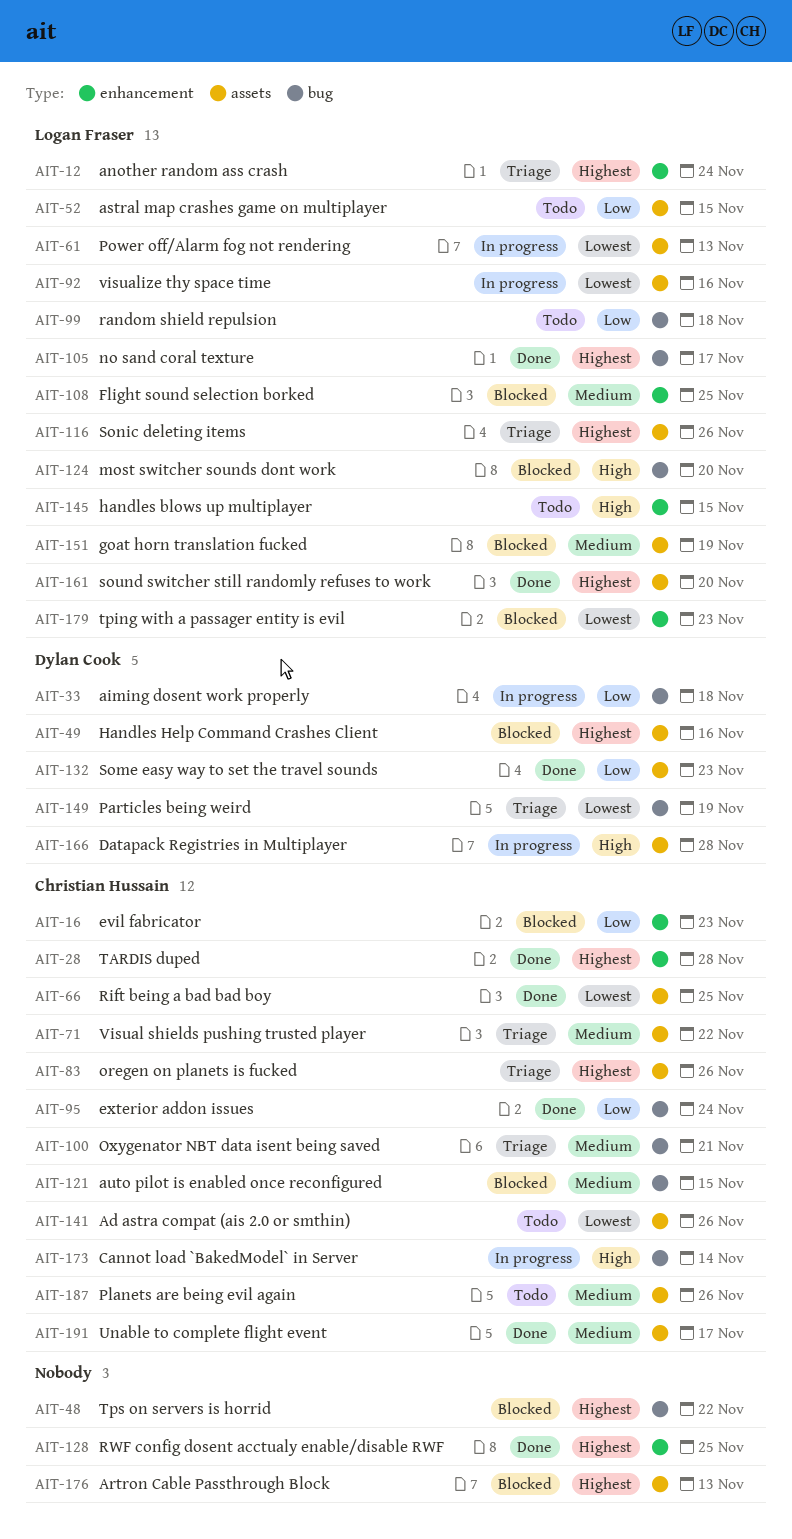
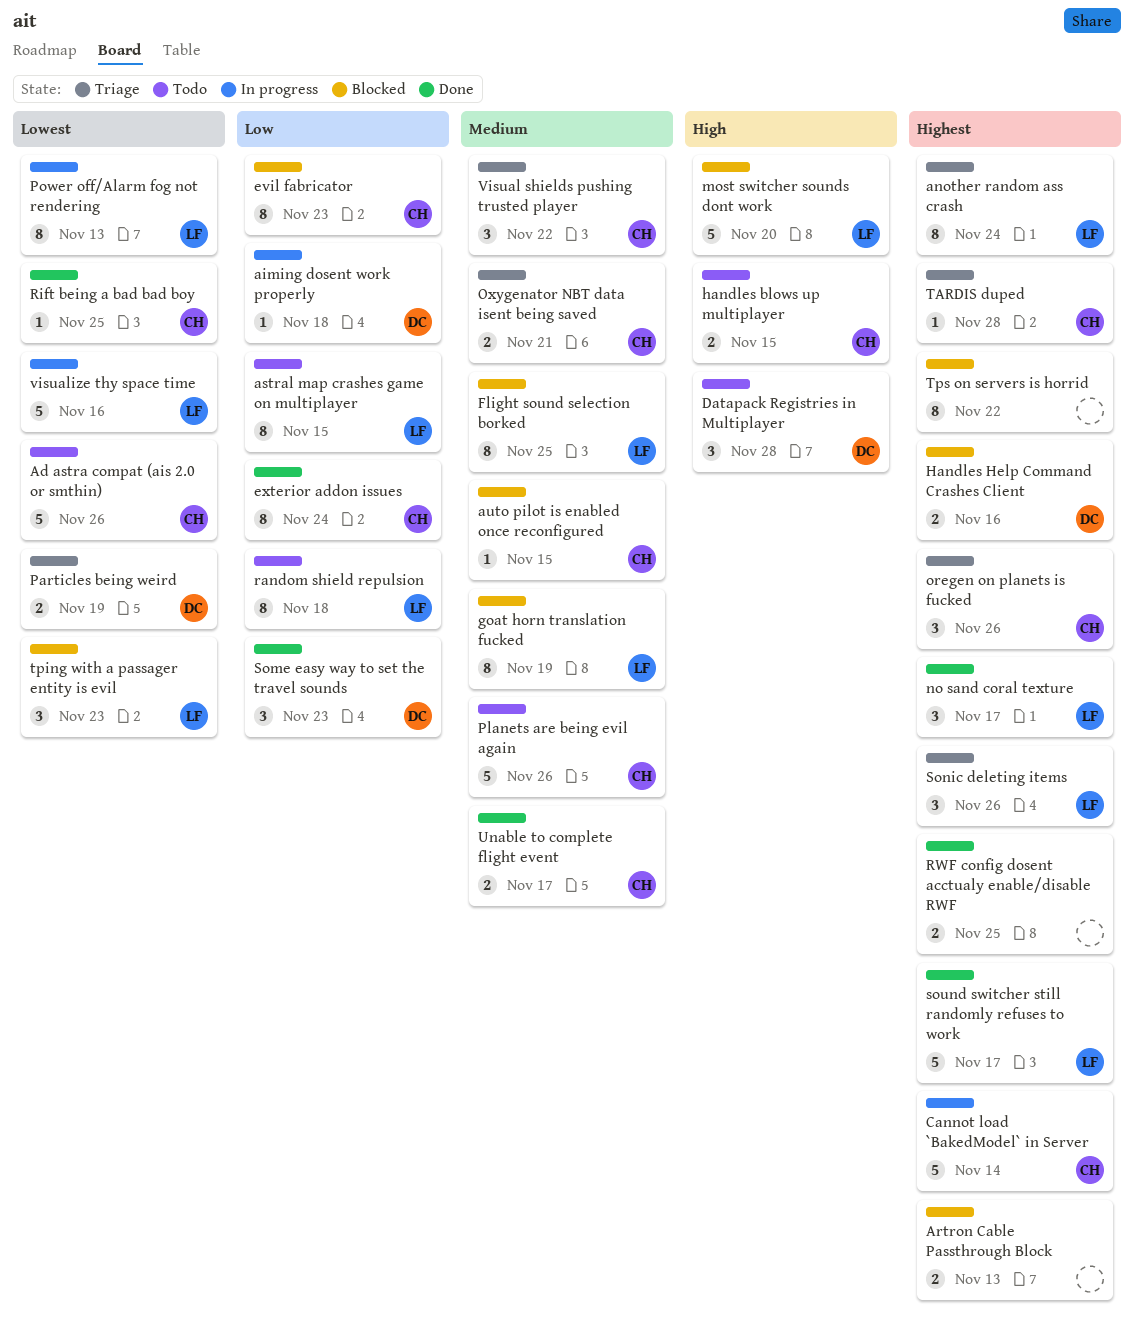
Cannot load `BakedModel` in Server, priority: High -> Highest
Datapack Registries in Multiplayer, status: In progress -> Todo
handles blows up multiplayer, owner: Logan Fraser -> Christian Hussain
sound switcher still randomly refuses to work, due: Nov 20 -> Nov 17
TARDIS duped, status: Done -> Triage

